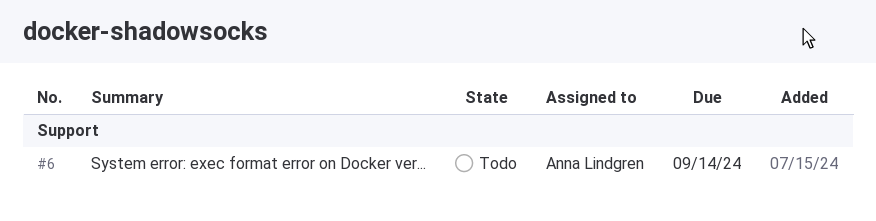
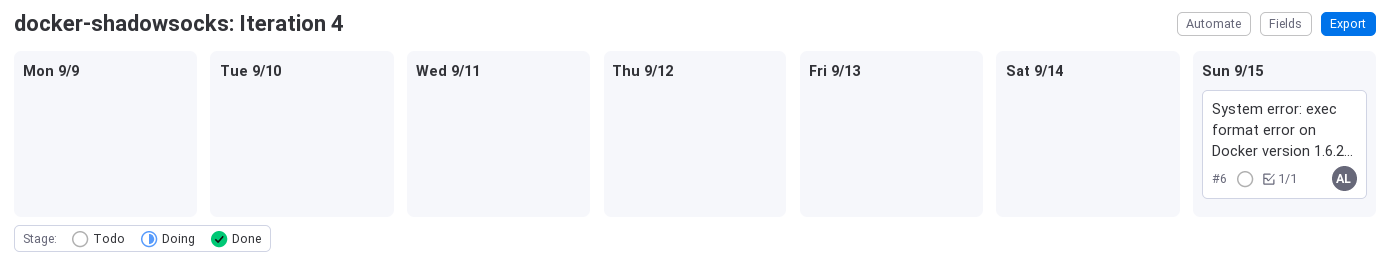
#6, due: Sep 14 -> Sep 15

